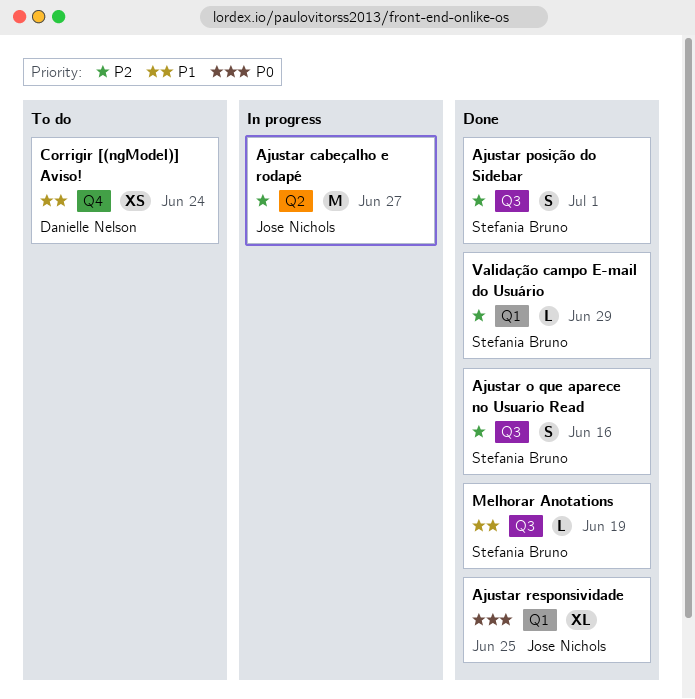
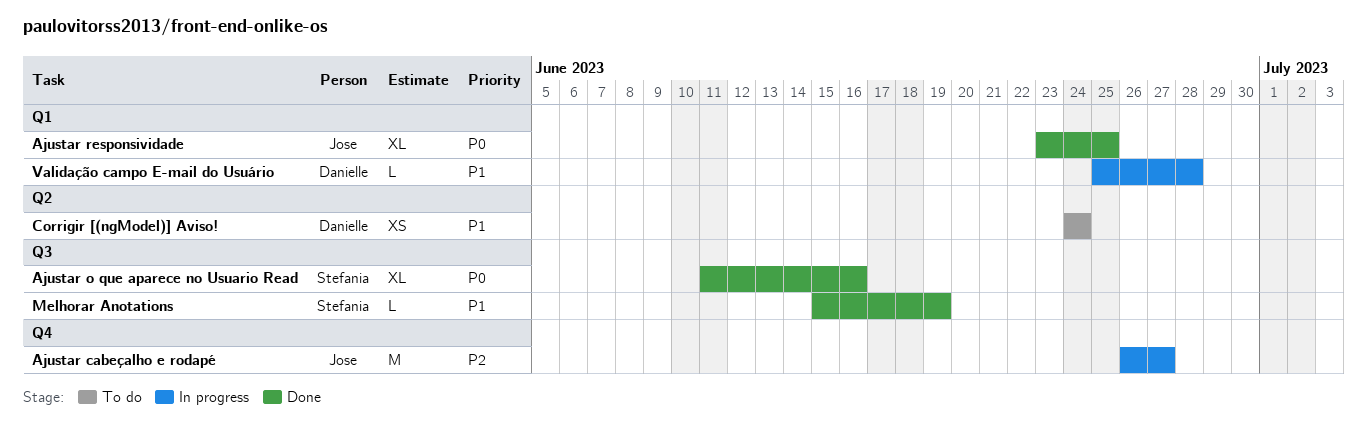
Ajustar cabeçalho e rodapé, label: Q2 -> Q4
Ajustar o que aparece no Usuario Read, priority: P2 -> P0
Ajustar o que aparece no Usuario Read, estimate: S -> XL
Ajustar posição do Sidebar: present -> none
Corrigir [(ngModel)] Aviso!, label: Q4 -> Q2
Validação campo E-mail do Usuário, status: Done -> In progress
Validação campo E-mail do Usuário, owner: Stefania Bruno -> Danielle Nelson
Validação campo E-mail do Usuário, priority: P2 -> P1
Validação campo E-mail do Usuário, due: Jun 29 -> Jun 28

